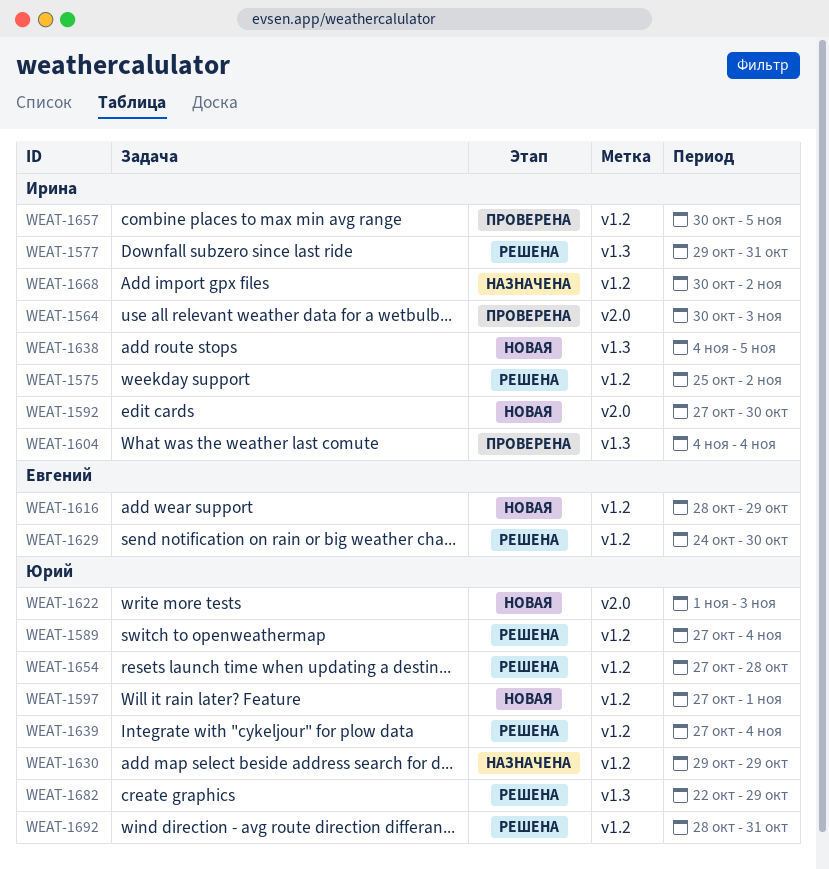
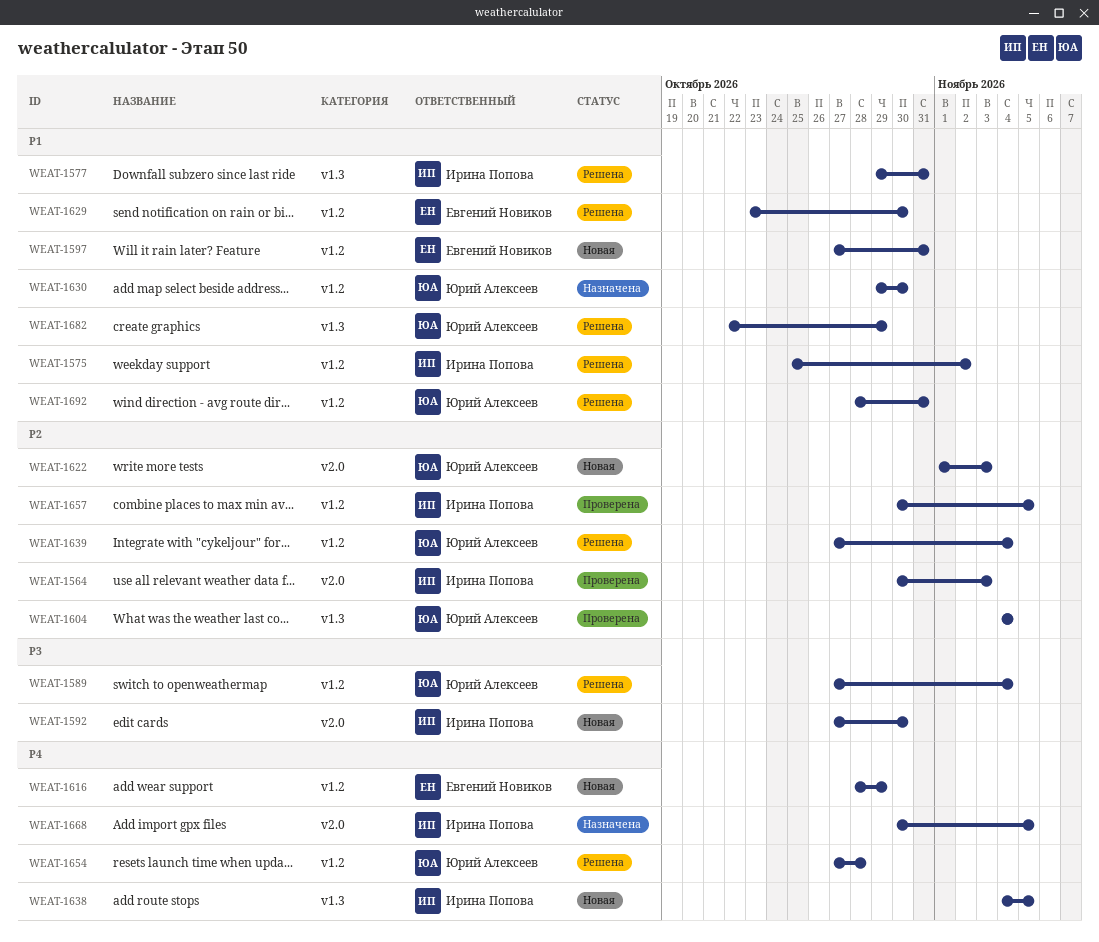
WEAT-1597, owner: Юрий Алексеев -> Евгений Новиков
WEAT-1597, due: Nov 1 -> Oct 31
WEAT-1604, owner: Ирина Попова -> Юрий Алексеев
WEAT-1629, start: Oct 24 -> Oct 23
WEAT-1630, due: Oct 29 -> Oct 30
WEAT-1668, label: v1.2 -> v2.0
WEAT-1668, due: Nov 2 -> Nov 5

